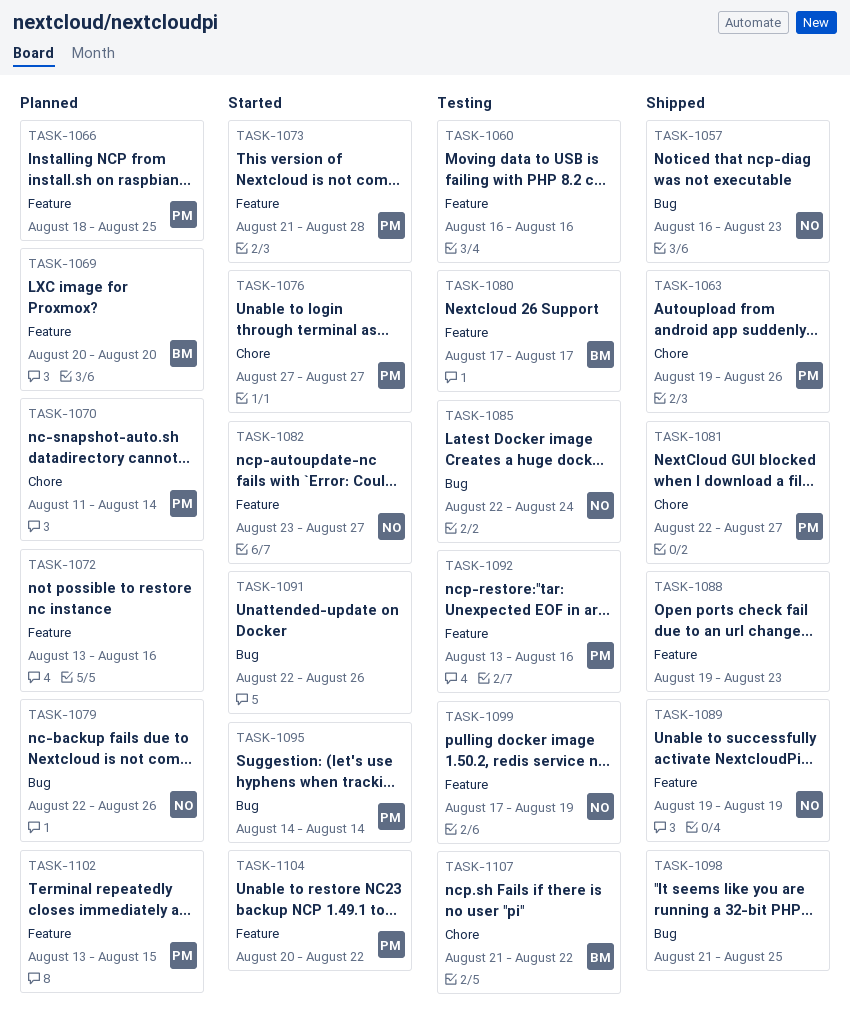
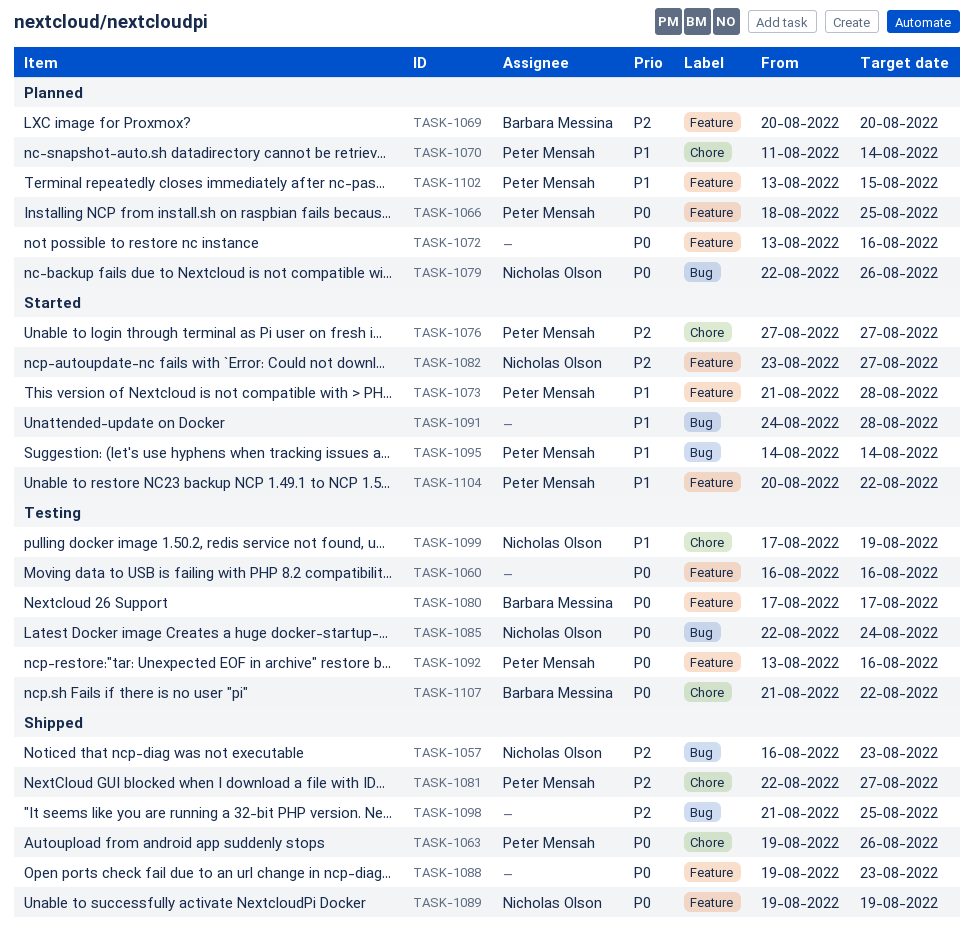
TASK-1091, start: Aug 22 -> Aug 24
TASK-1091, due: Aug 26 -> Aug 28
TASK-1099, label: Feature -> Chore

